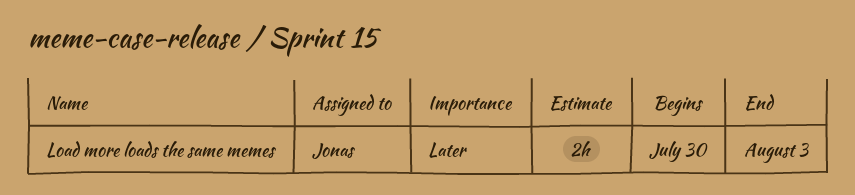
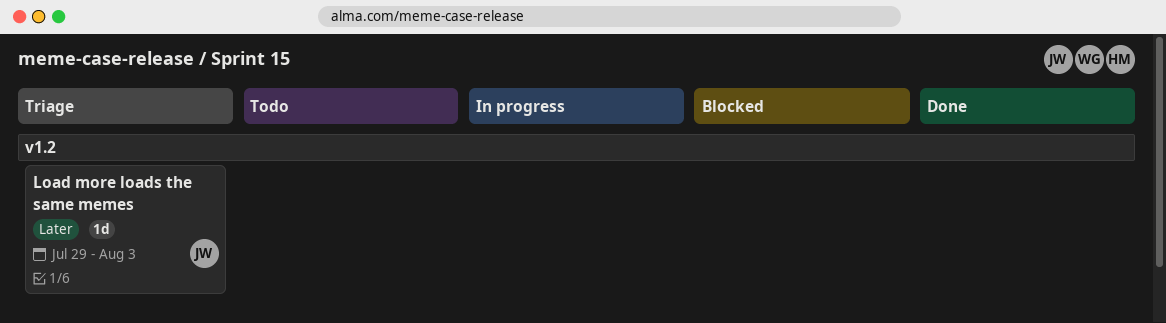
Load more loads the same memes, estimate: 2h -> 1d
Load more loads the same memes, start: Jul 30 -> Jul 29

